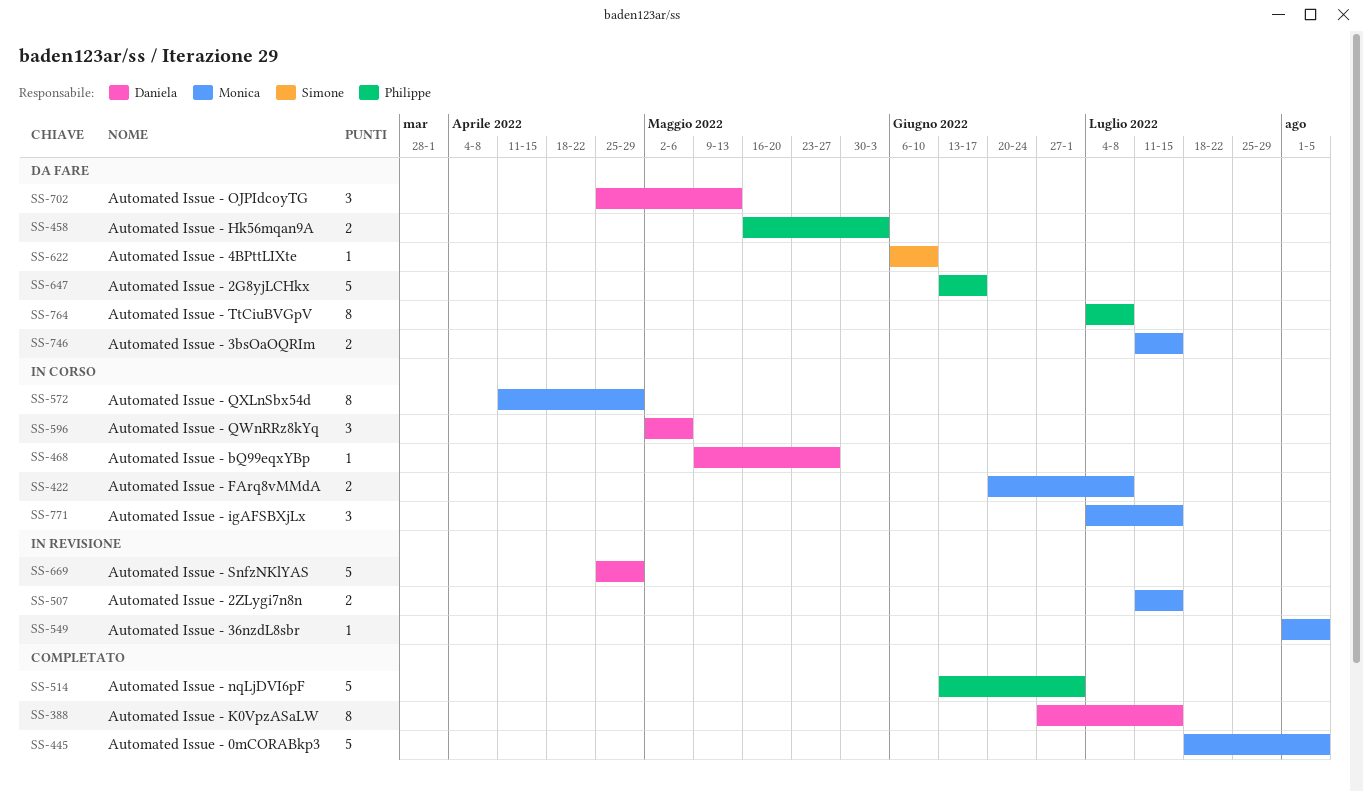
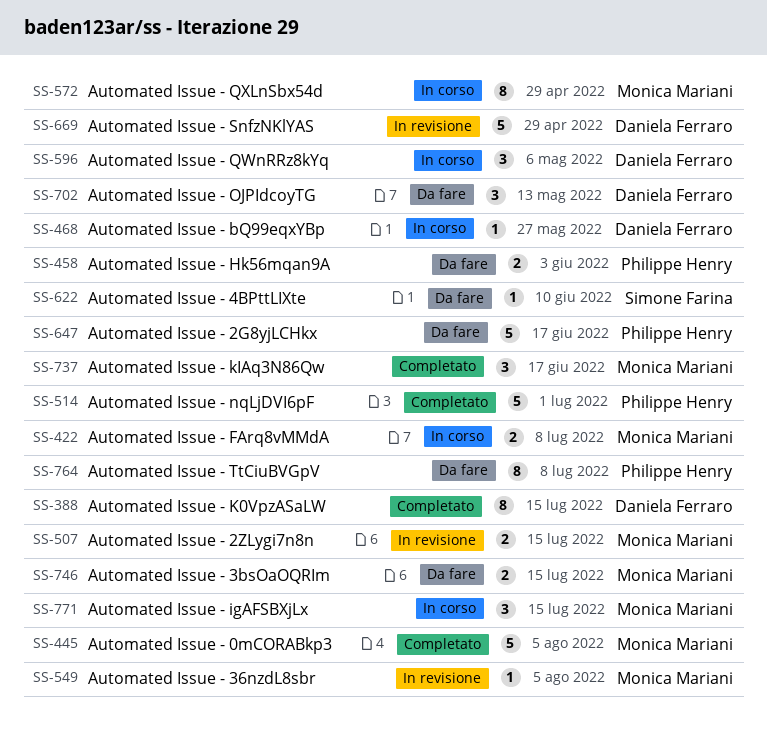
SS-737: none -> present

